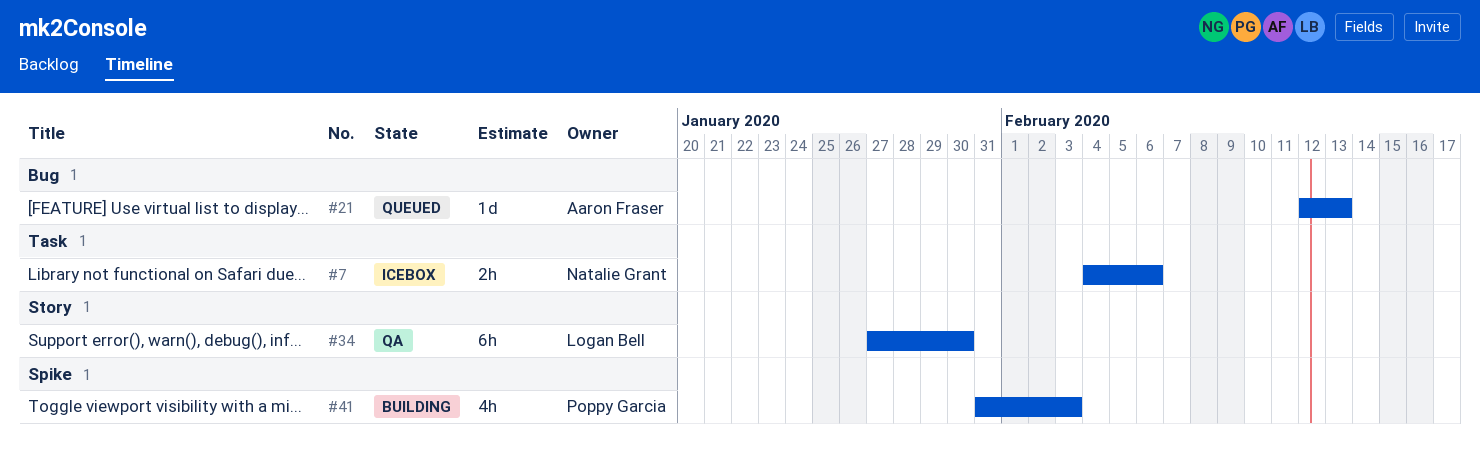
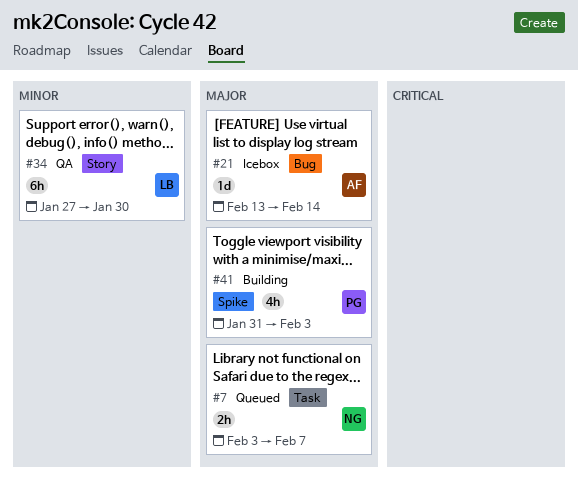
#7, status: Icebox -> Queued
#7, start: Feb 4 -> Feb 3
#7, due: Feb 6 -> Feb 7
#21, status: Queued -> Icebox
#21, start: Feb 12 -> Feb 13
#21, due: Feb 13 -> Feb 14

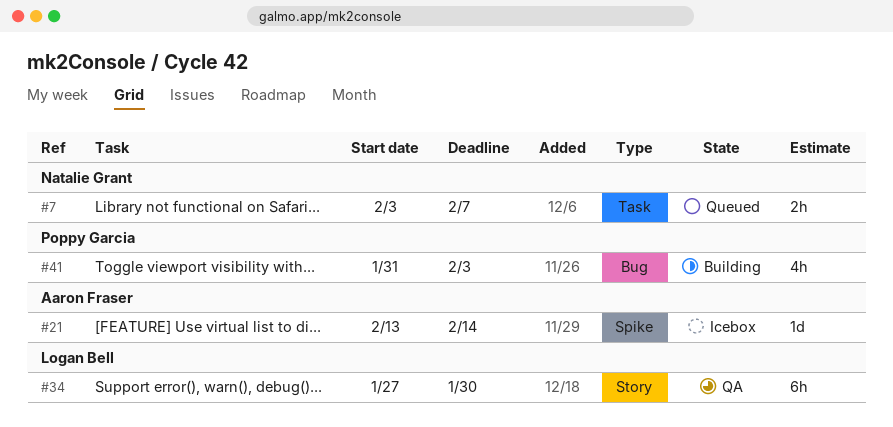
#21, label: Bug -> Spike
#41, label: Spike -> Bug

